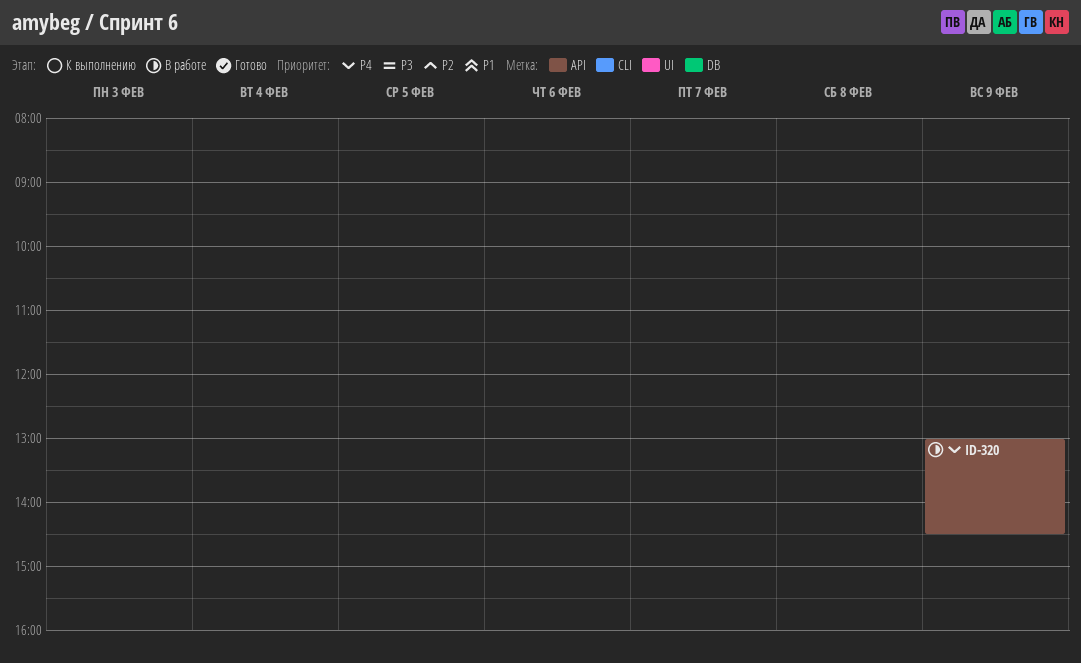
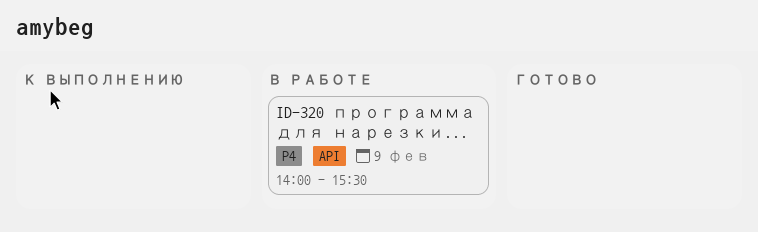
ID-320, begins: 13:00 -> 14:00
ID-320, ends: 14:30 -> 15:30

